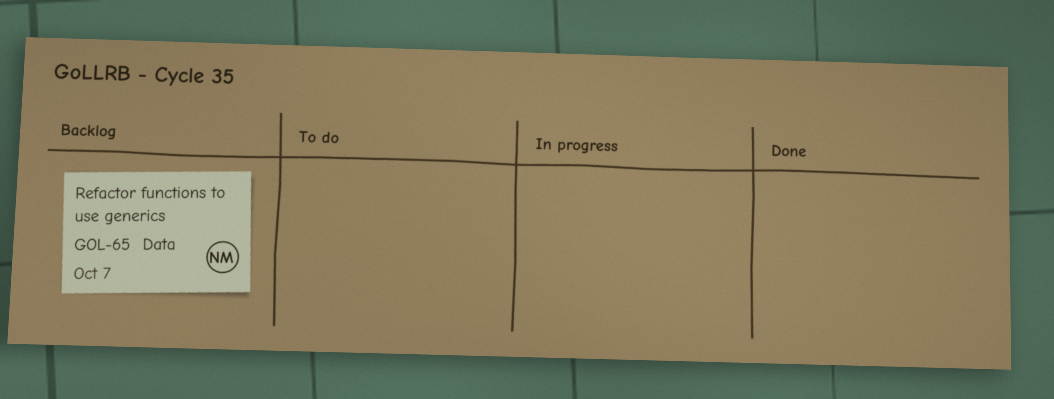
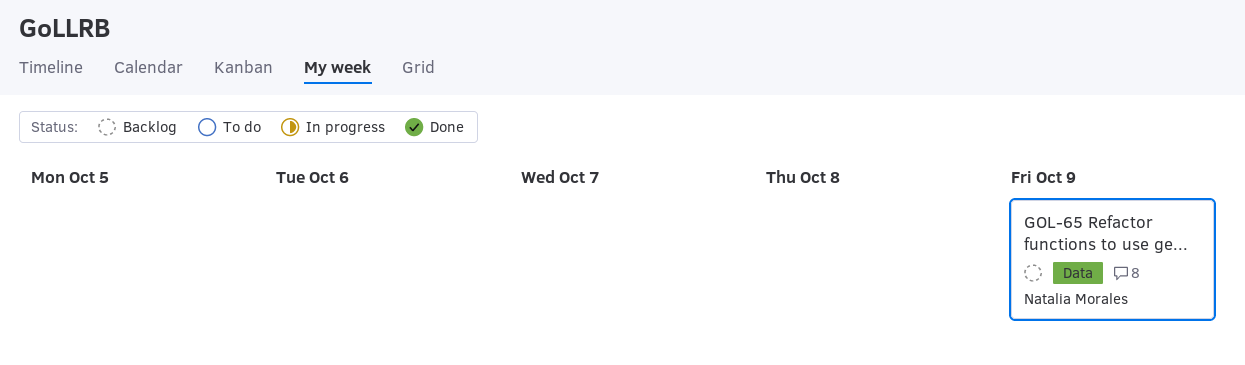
GOL-65, due: Oct 7 -> Oct 9

